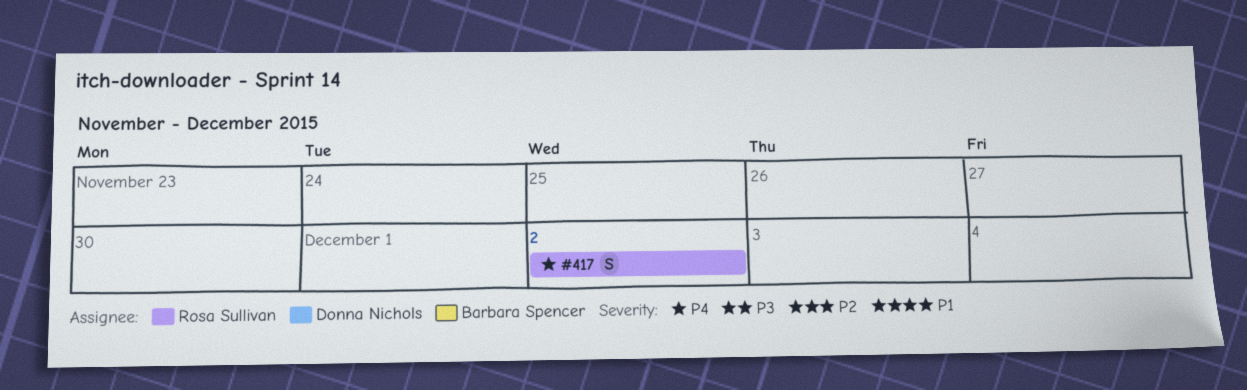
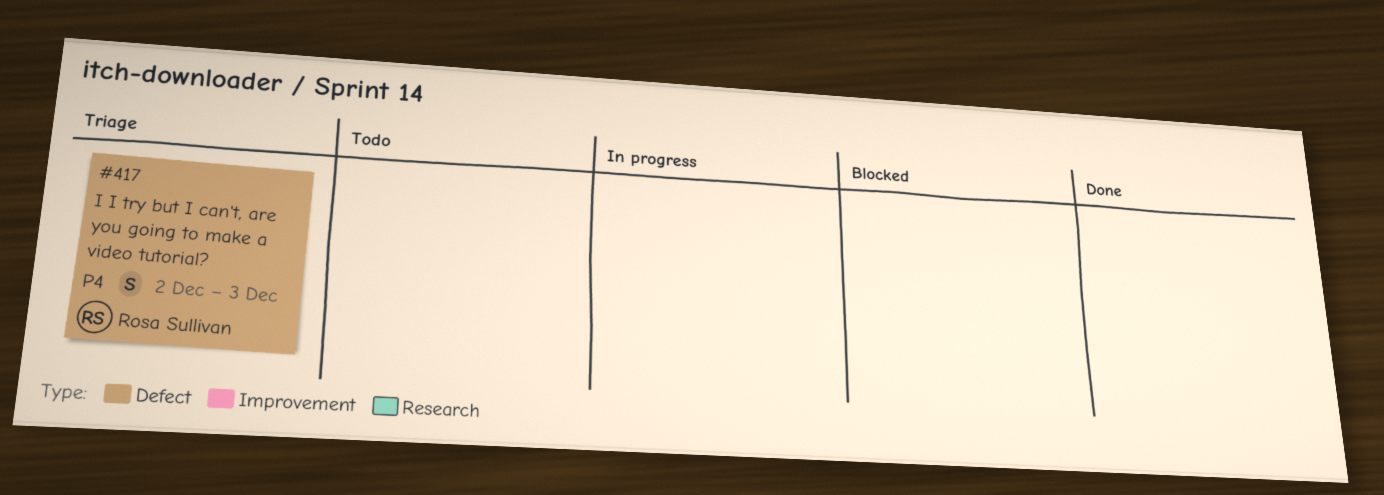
#417, due: Dec 2 -> Dec 3

